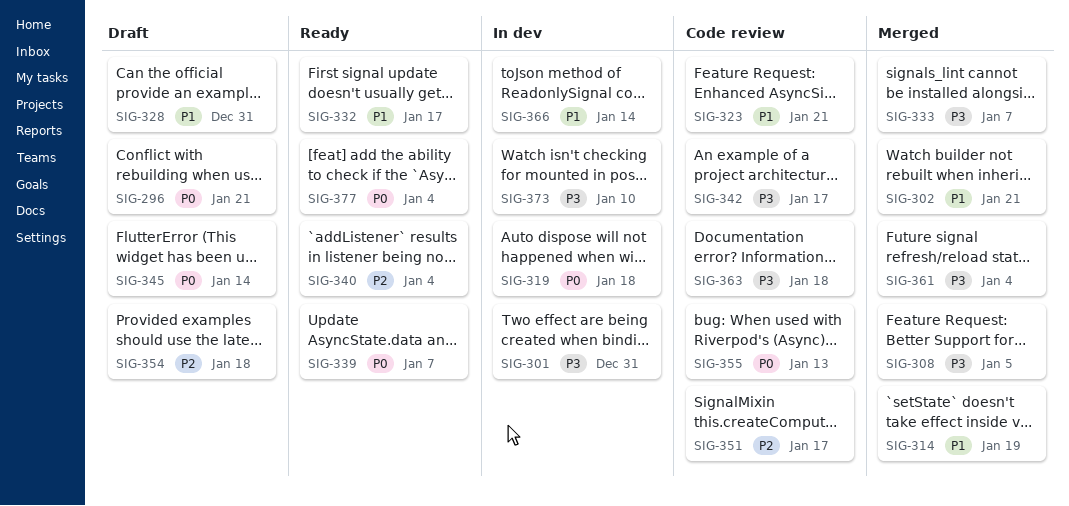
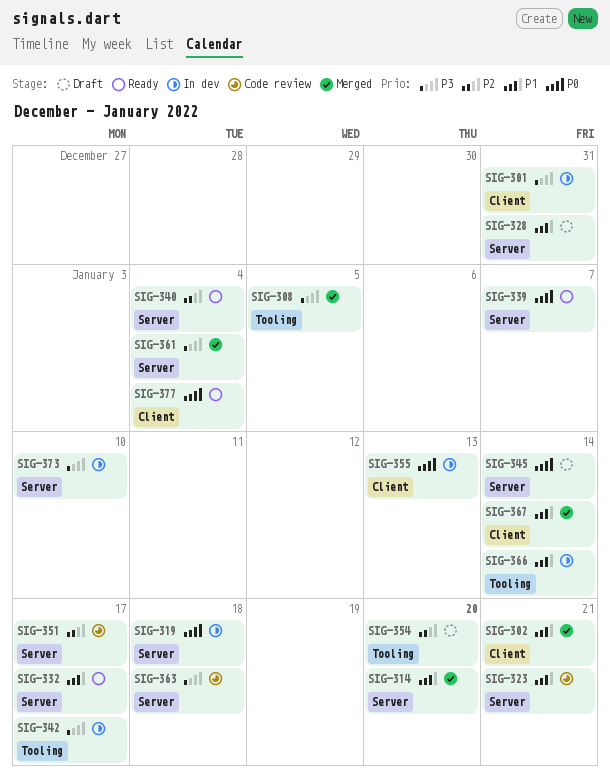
SIG-296: present -> none
SIG-314, due: Jan 19 -> Jan 20
SIG-333: present -> none
SIG-342, status: Code review -> In dev
SIG-354, due: Jan 18 -> Jan 20
SIG-355, status: Code review -> In dev
SIG-367: none -> present

